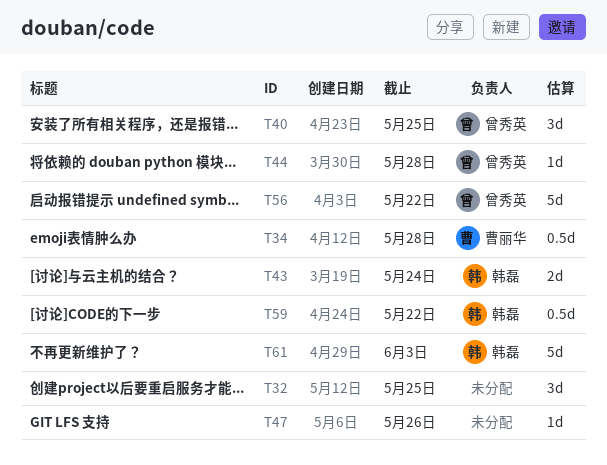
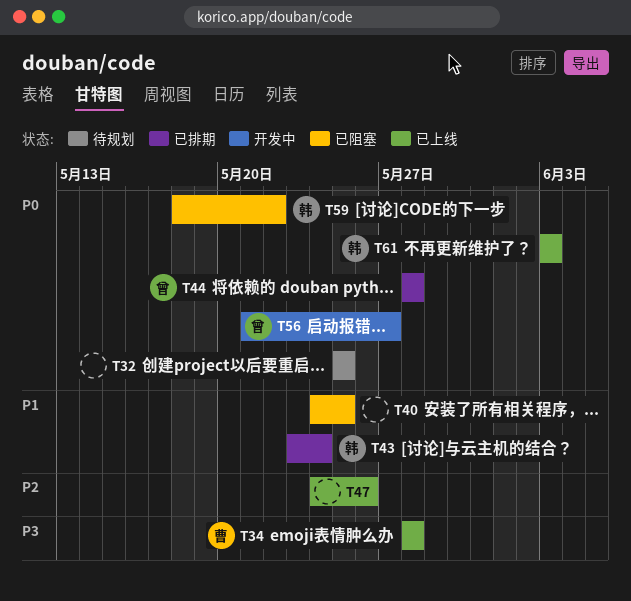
T40, owner: 曾秀英 -> none
T56, due: May 22 -> May 27

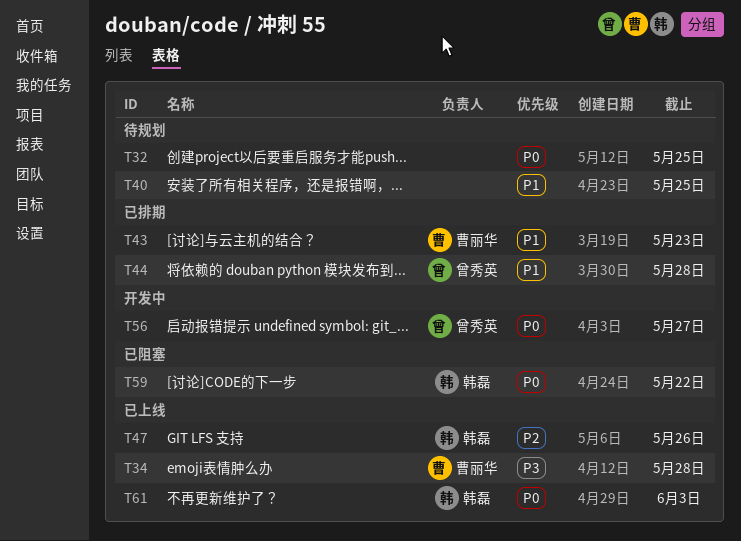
T40, status: 已阻塞 -> 待规划
T43, owner: 韩磊 -> 曹丽华
T43, due: May 24 -> May 23
T44, priority: P0 -> P1
T47, owner: none -> 韩磊

